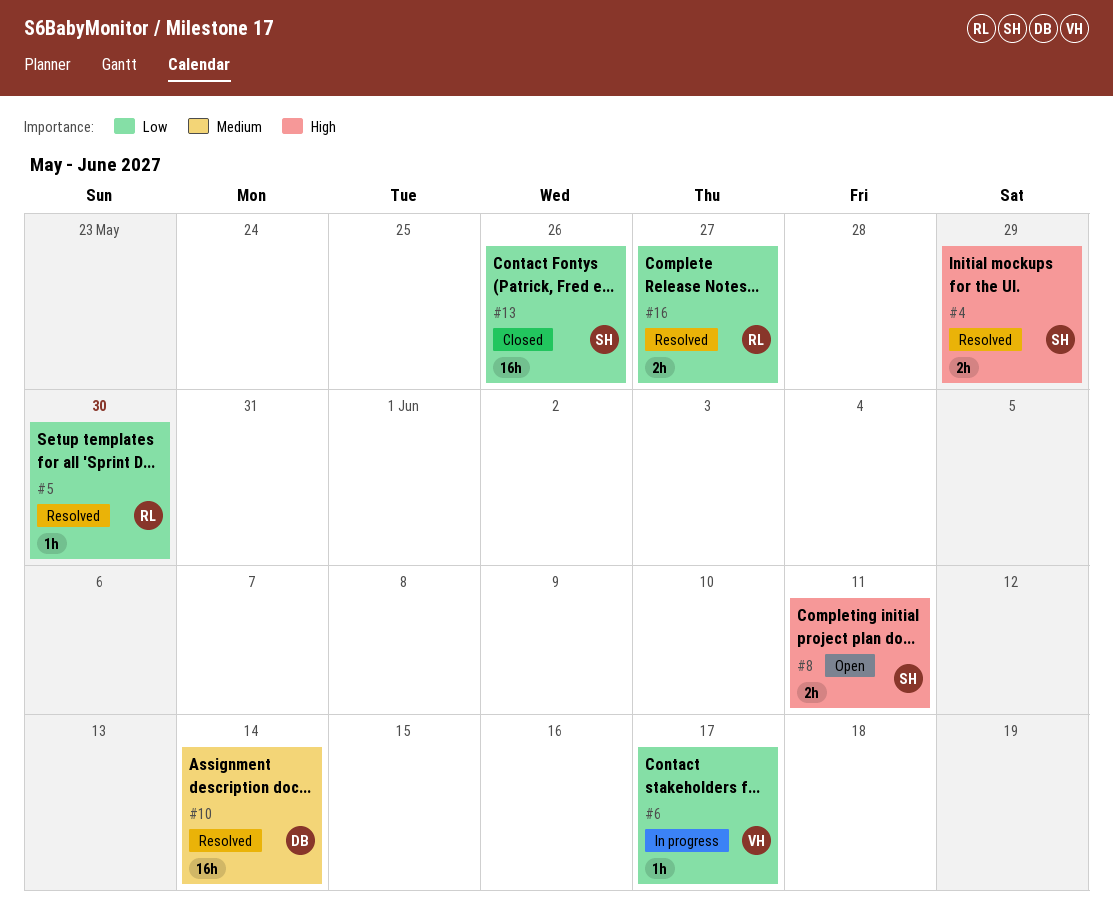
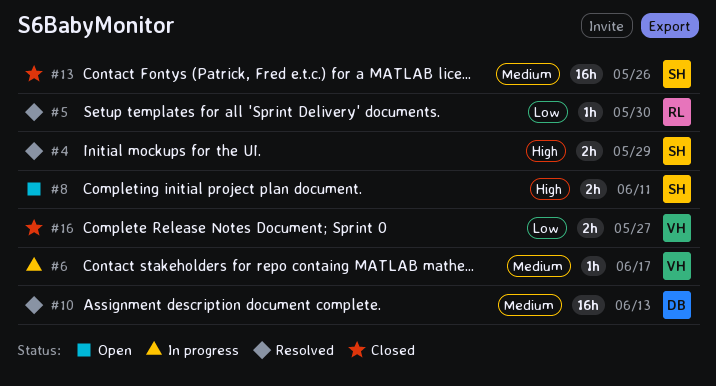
#6, priority: Low -> Medium
#10, due: Jun 14 -> Jun 13
#13, priority: Low -> Medium
#16, status: Resolved -> Closed
#16, owner: RL -> VH

